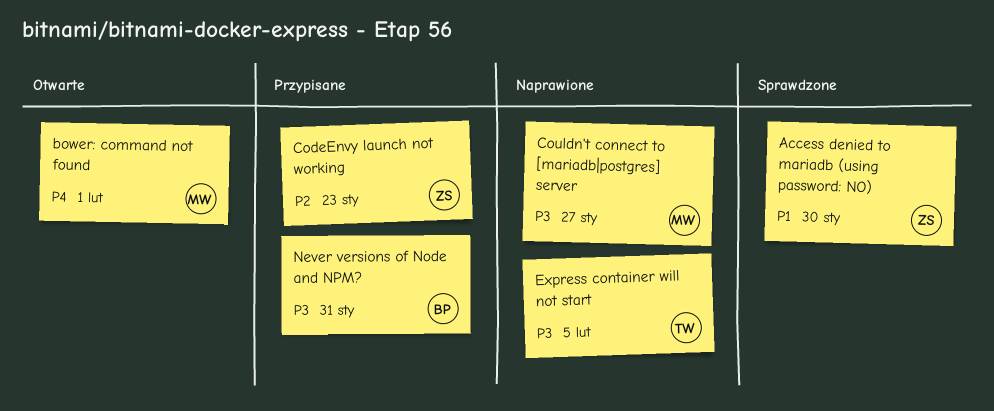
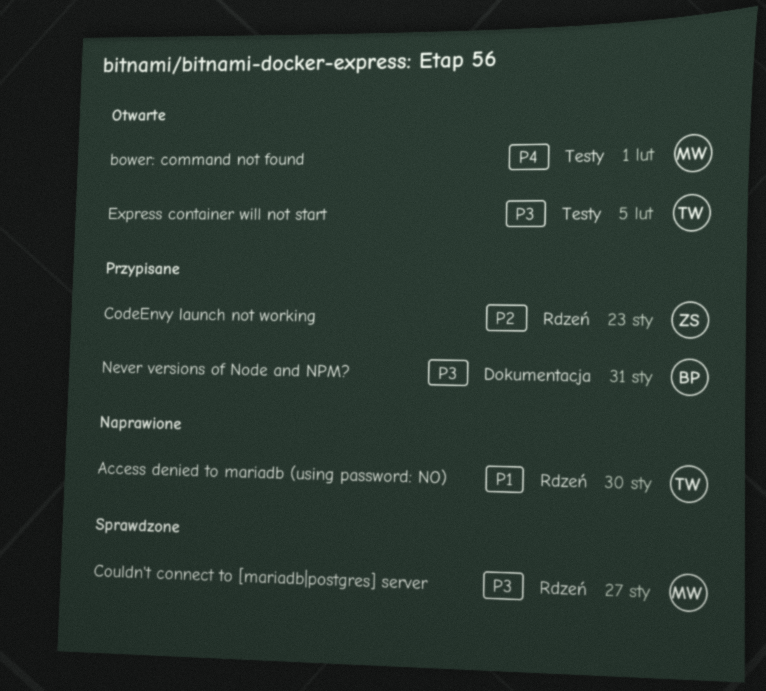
Access denied to mariadb (using password: NO), status: Sprawdzone -> Naprawione
Access denied to mariadb (using password: NO), owner: ZS -> TW
Couldn't connect to [mariadb|postgres] server, status: Naprawione -> Sprawdzone
Express container will not start, status: Naprawione -> Otwarte

